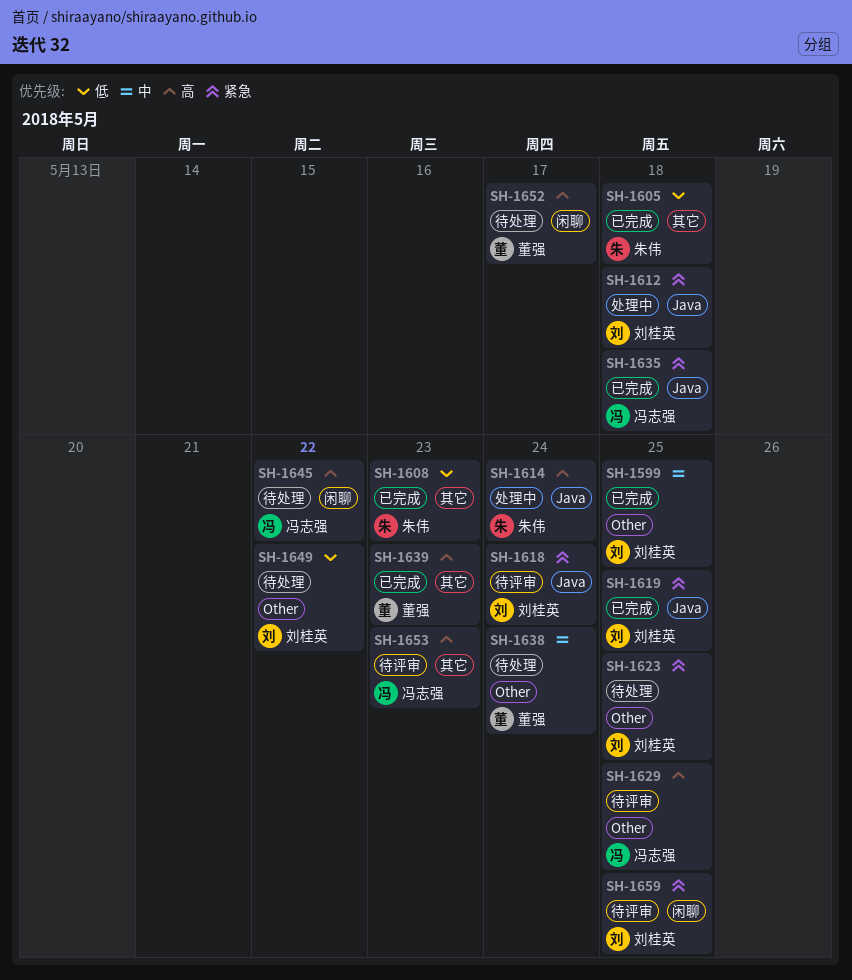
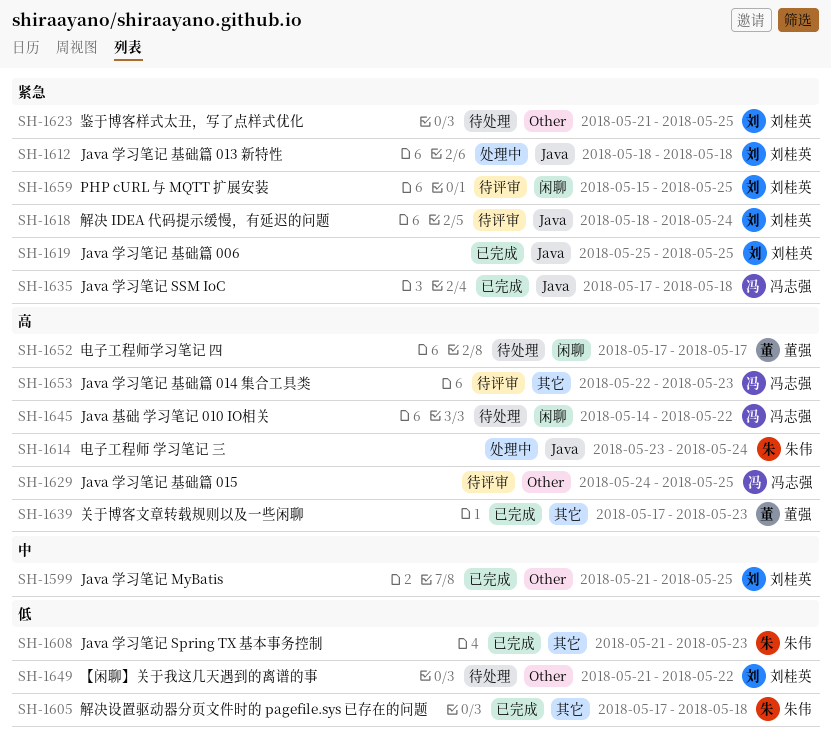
SH-1638: present -> none

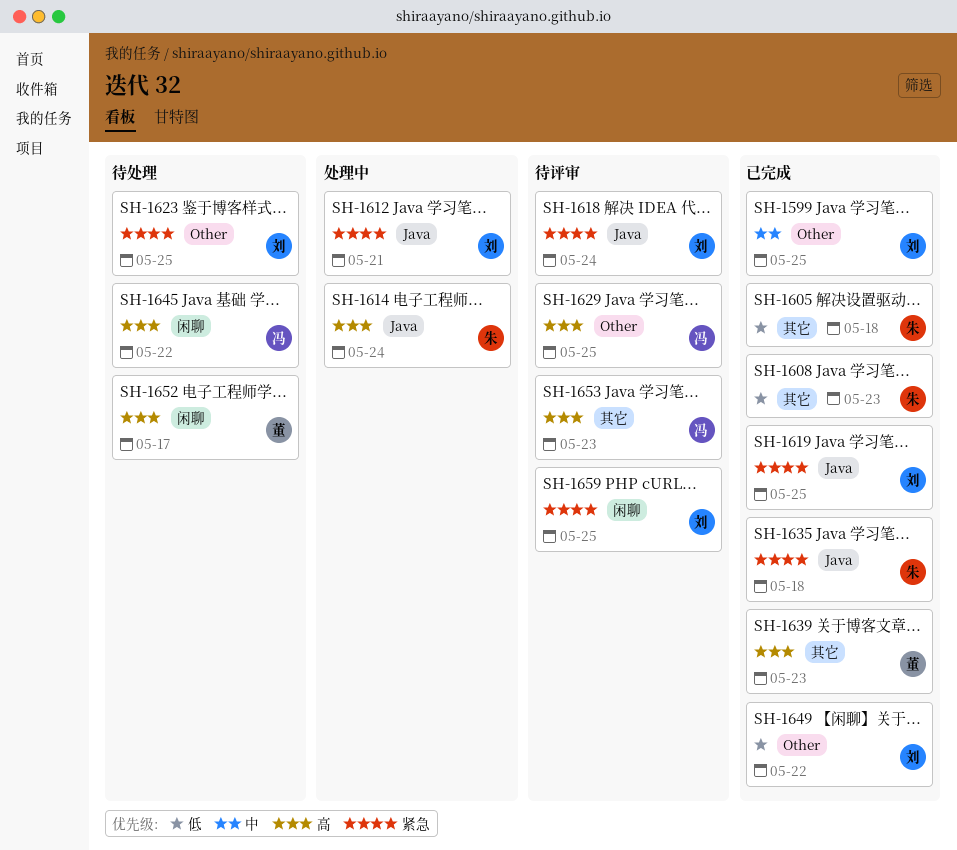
SH-1612, due: May 18 -> May 21
SH-1635, owner: 冯志强 -> 朱伟
SH-1649, status: 待处理 -> 已完成

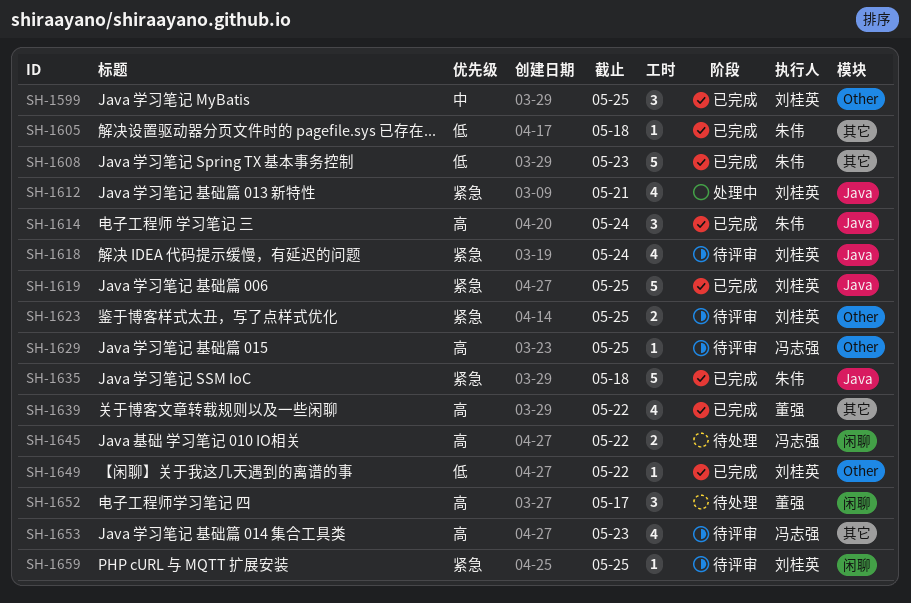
SH-1614, status: 处理中 -> 已完成
SH-1623, status: 待处理 -> 待评审
SH-1639, due: May 23 -> May 22

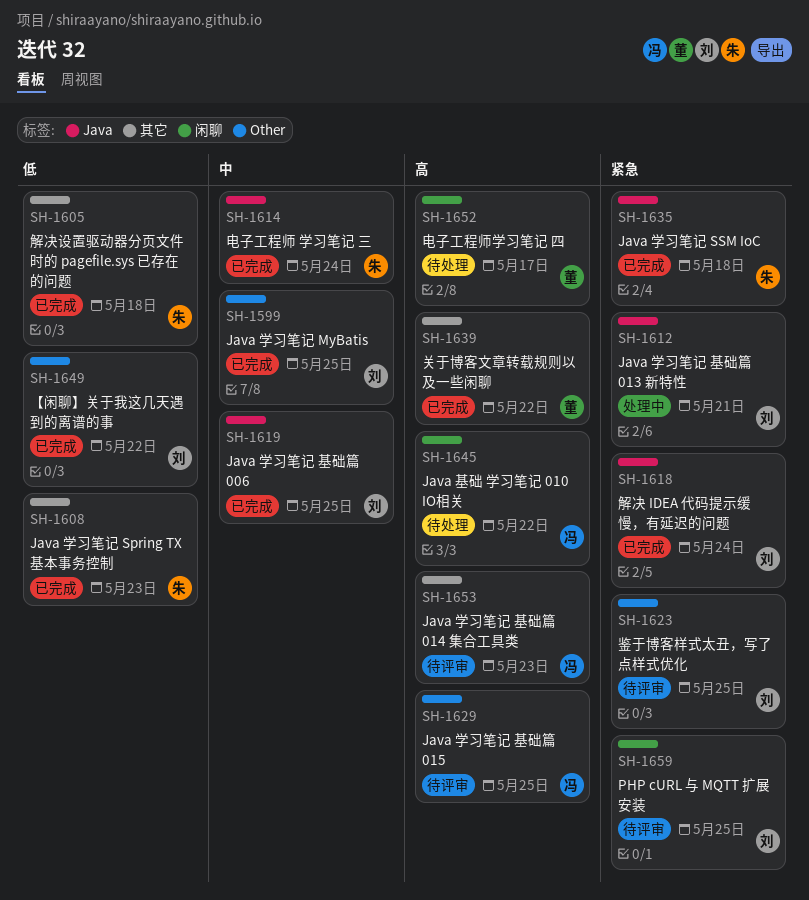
SH-1614, priority: 高 -> 中
SH-1618, status: 待评审 -> 已完成
SH-1619, priority: 紧急 -> 中

